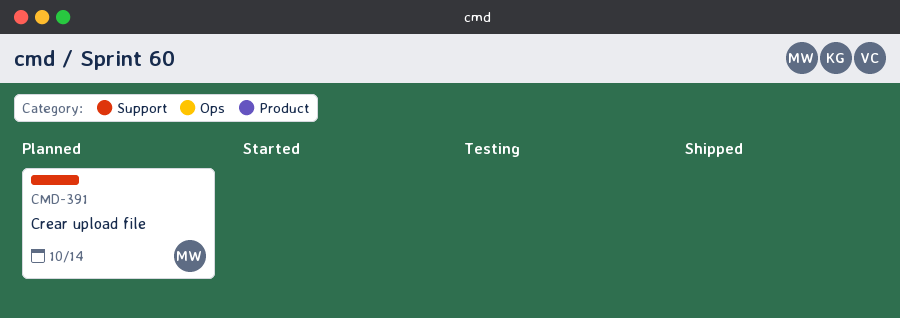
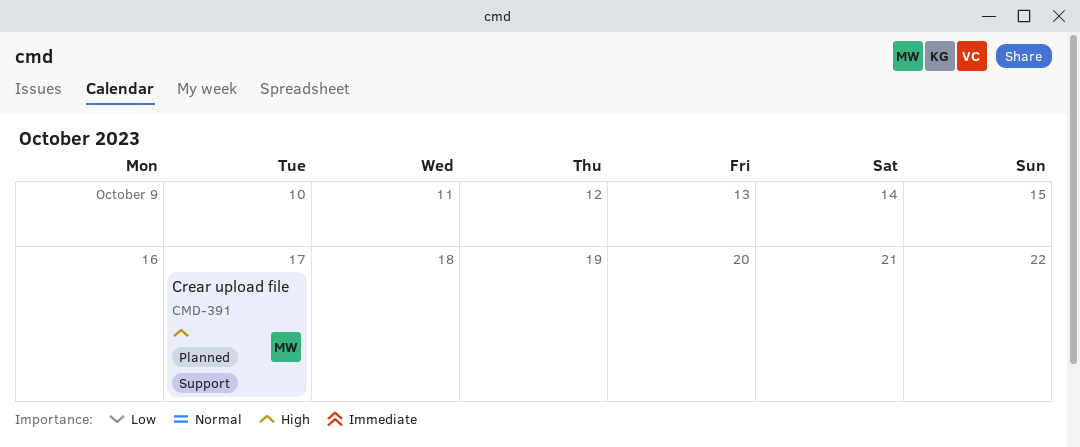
CMD-391, due: Oct 14 -> Oct 17

